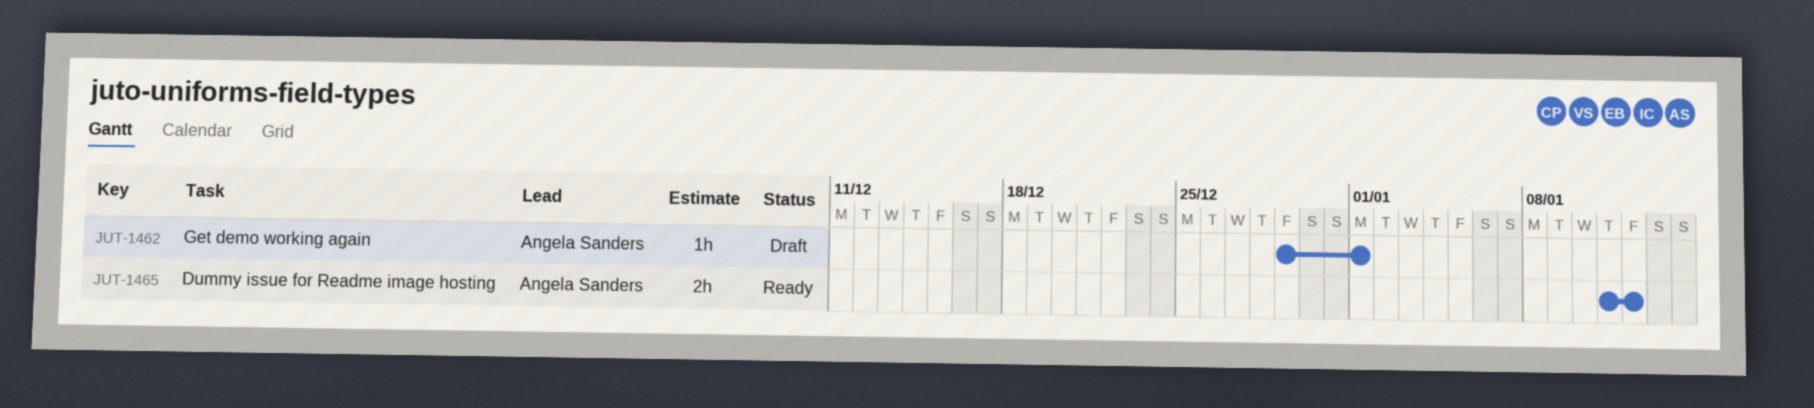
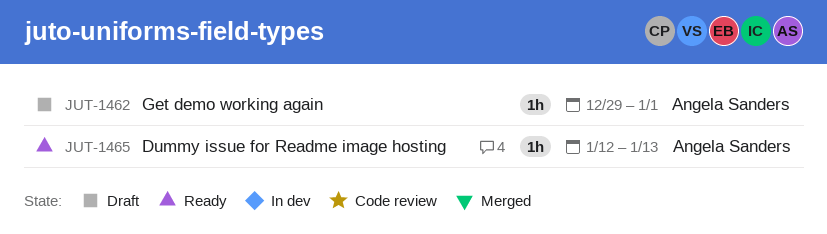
JUT-1465, estimate: 2h -> 1h
JUT-1465, start: Jan 11 -> Jan 12
JUT-1465, due: Jan 12 -> Jan 13

